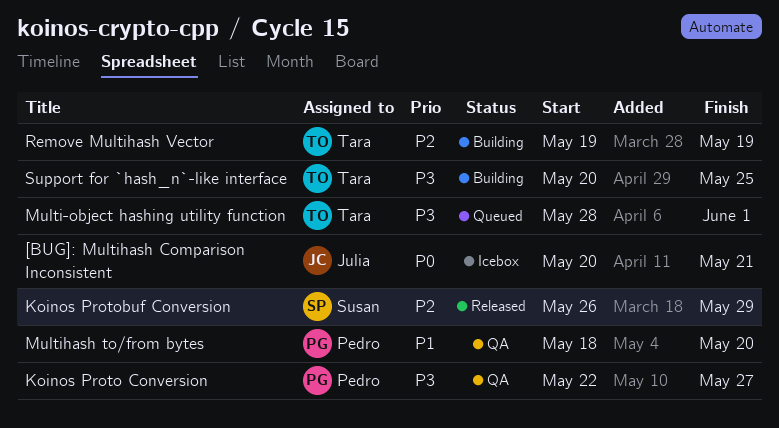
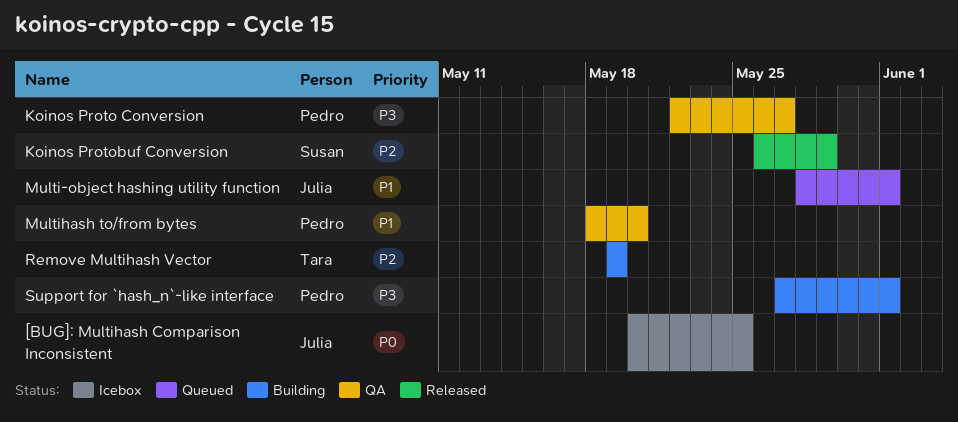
[BUG]: Multihash Comparison Inconsistent, due: May 21 -> May 25
Multi-object hashing utility function, owner: Tara -> Julia
Multi-object hashing utility function, priority: P3 -> P1
Support for `hash_n`-like interface, owner: Tara -> Pedro
Support for `hash_n`-like interface, start: May 20 -> May 27
Support for `hash_n`-like interface, due: May 25 -> Jun 1

